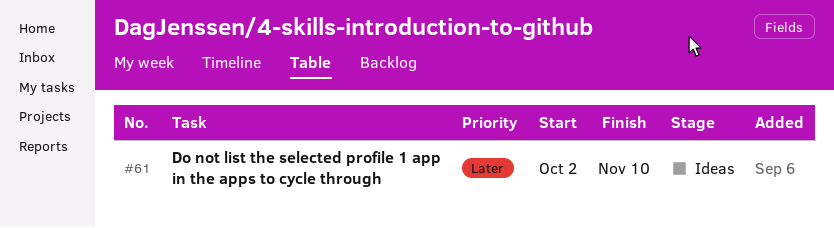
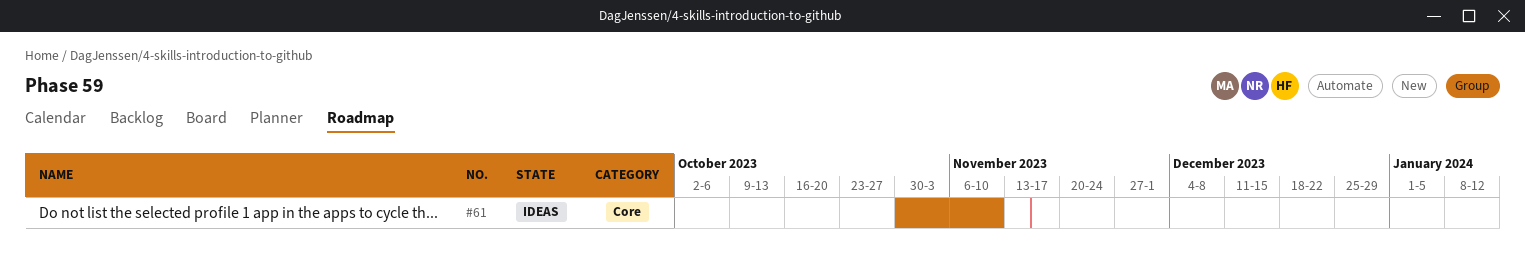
#61, start: Oct 2 -> Oct 30

